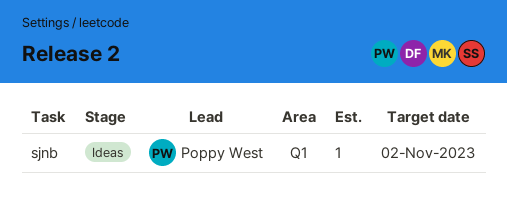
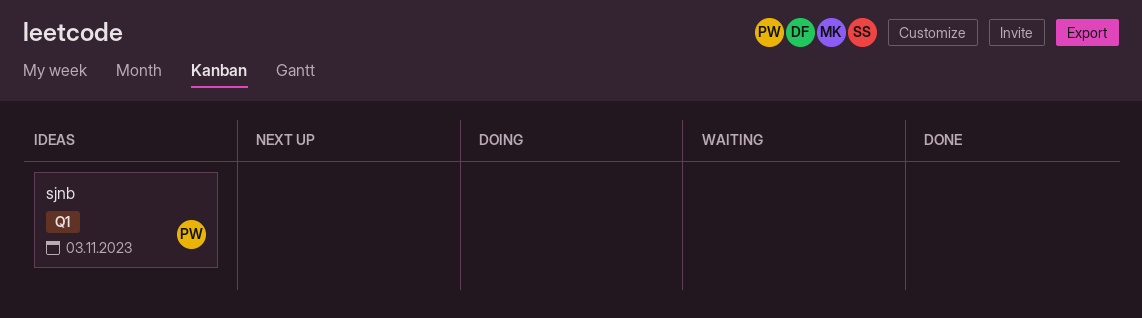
sjnb, due: Nov 2 -> Nov 3

